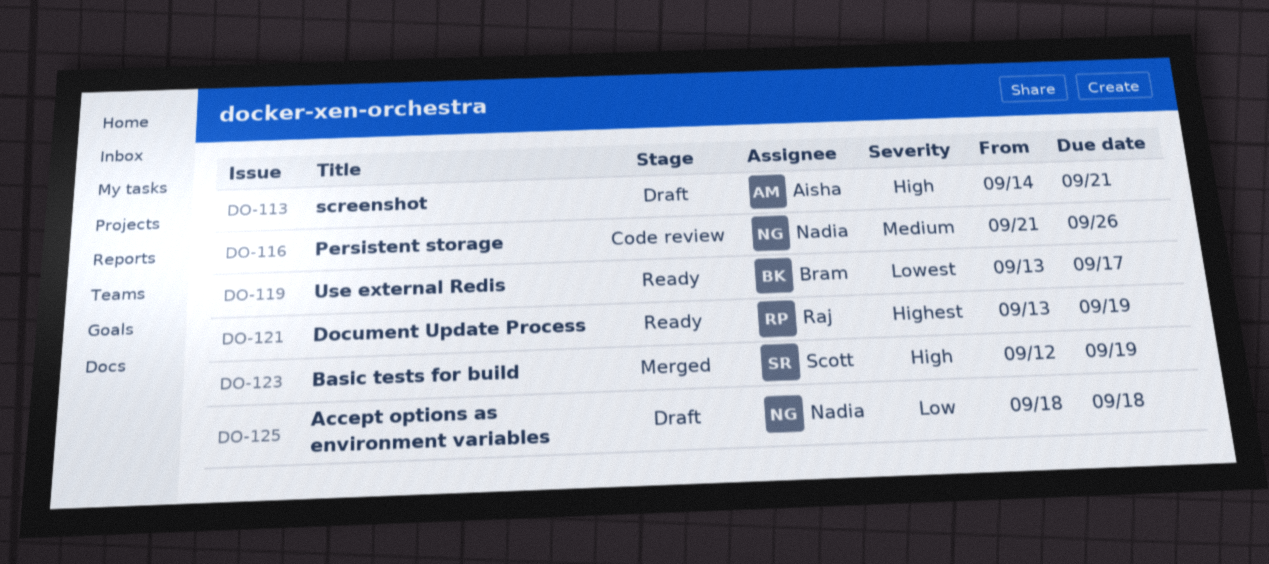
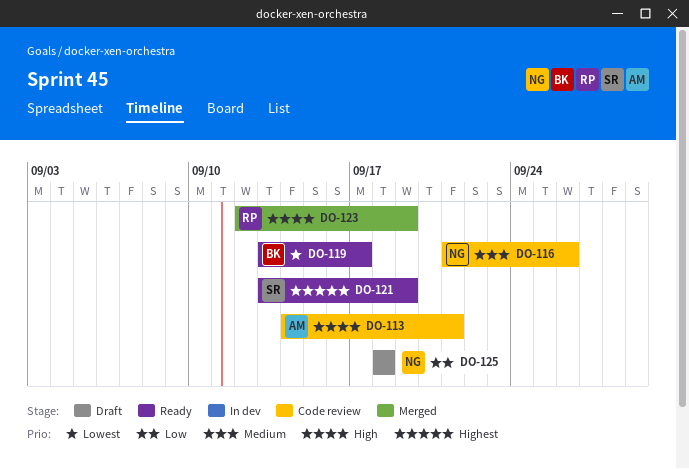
DO-113, status: Draft -> Code review
DO-121, owner: Raj -> Scott
DO-123, owner: Scott -> Raj

